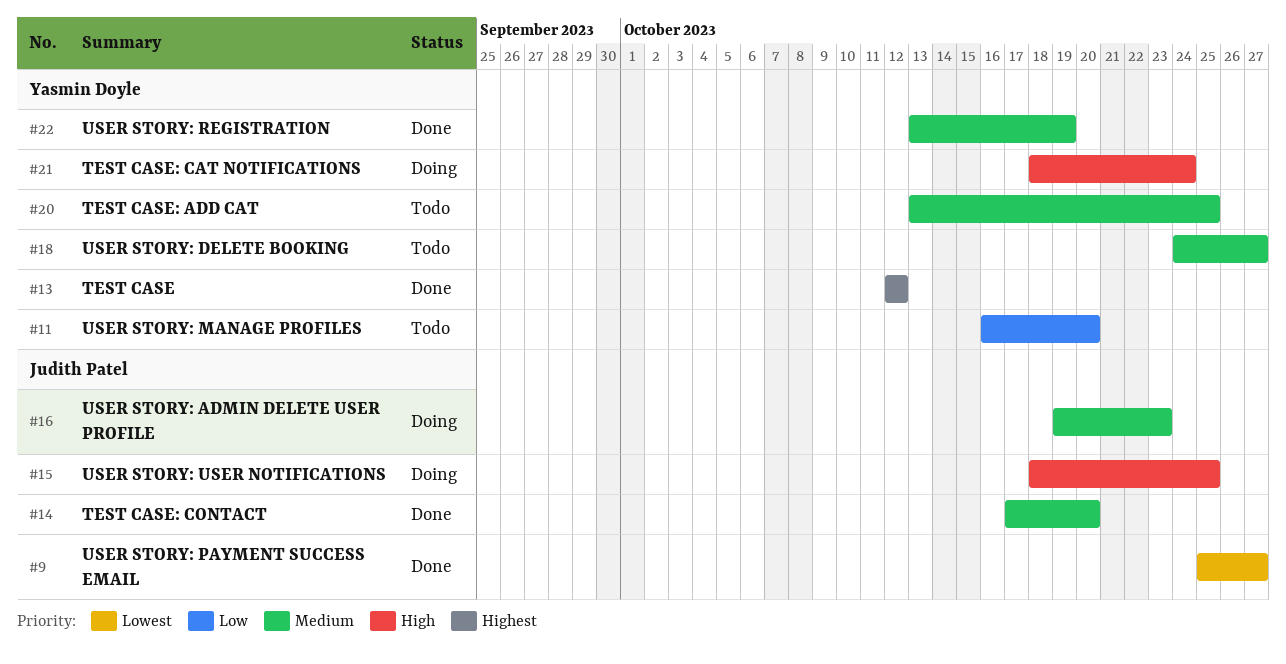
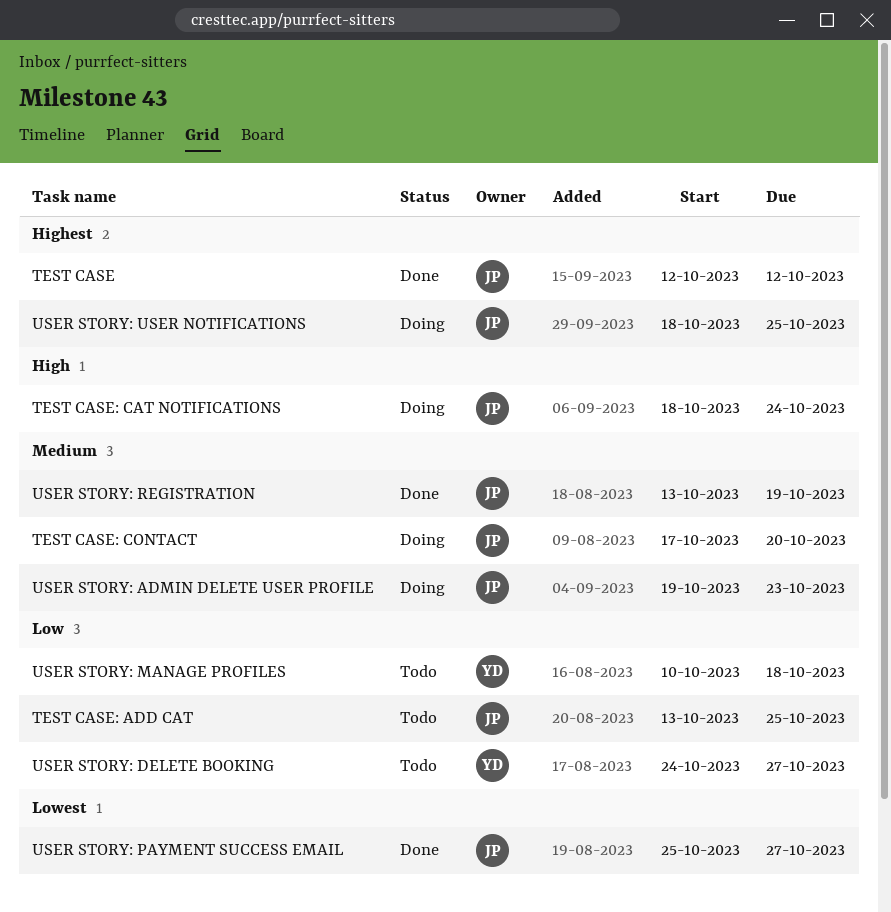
TEST CASE, owner: Yasmin Doyle -> Judith Patel
TEST CASE: ADD CAT, owner: Yasmin Doyle -> Judith Patel
TEST CASE: ADD CAT, priority: Medium -> Low
TEST CASE: CAT NOTIFICATIONS, owner: Yasmin Doyle -> Judith Patel
TEST CASE: CONTACT, status: Done -> Doing
USER STORY: DELETE BOOKING, priority: Medium -> Low
USER STORY: MANAGE PROFILES, start: Oct 16 -> Oct 10
USER STORY: MANAGE PROFILES, due: Oct 20 -> Oct 18
USER STORY: REGISTRATION, owner: Yasmin Doyle -> Judith Patel
USER STORY: USER NOTIFICATIONS, priority: High -> Highest

